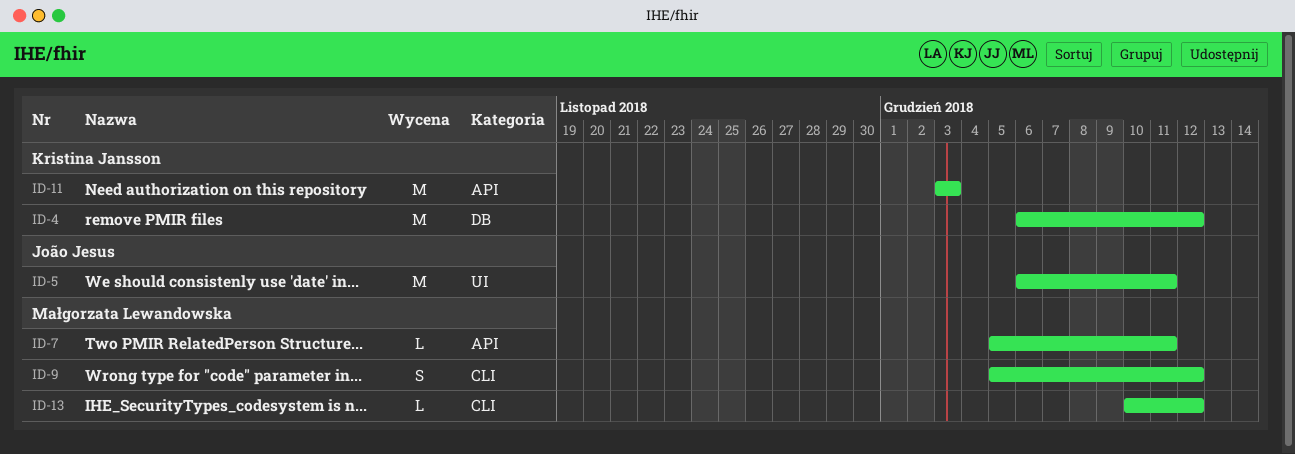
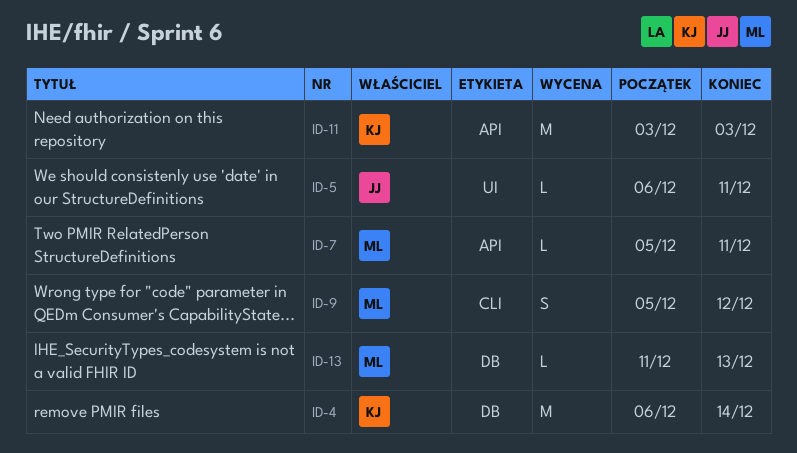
ID-4, due: Dec 12 -> Dec 14
ID-5, estimate: M -> L
ID-13, label: CLI -> DB
ID-13, start: Dec 10 -> Dec 11
ID-13, due: Dec 12 -> Dec 13

